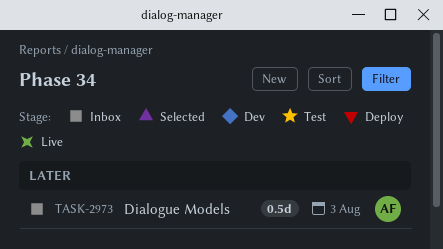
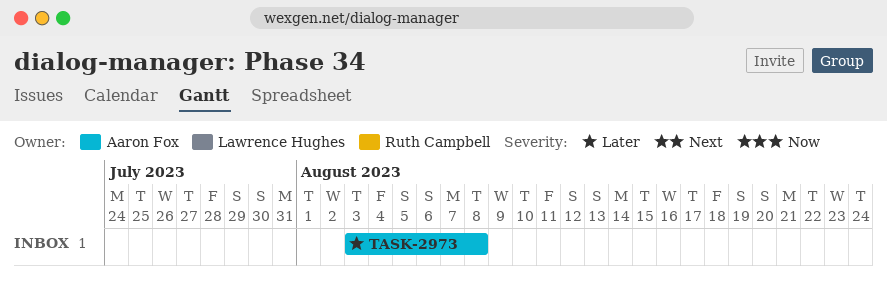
TASK-2973, due: Aug 3 -> Aug 8

